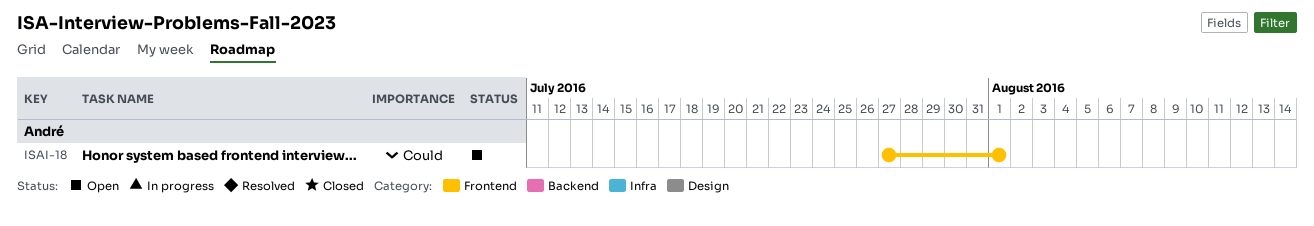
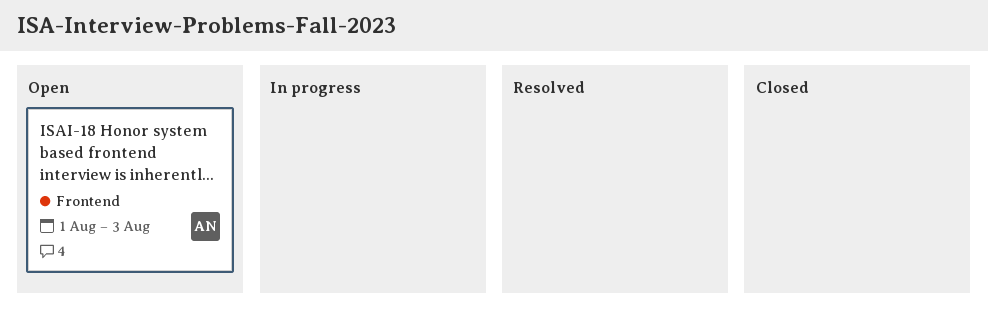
ISAI-18, start: Jul 27 -> Aug 1
ISAI-18, due: Aug 1 -> Aug 3

